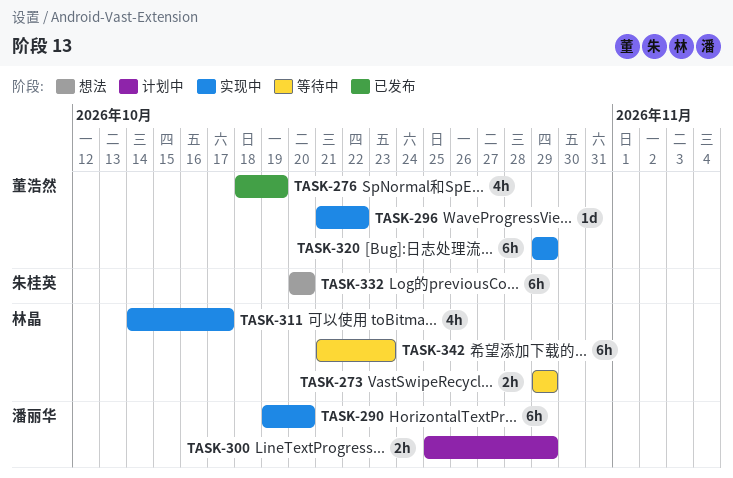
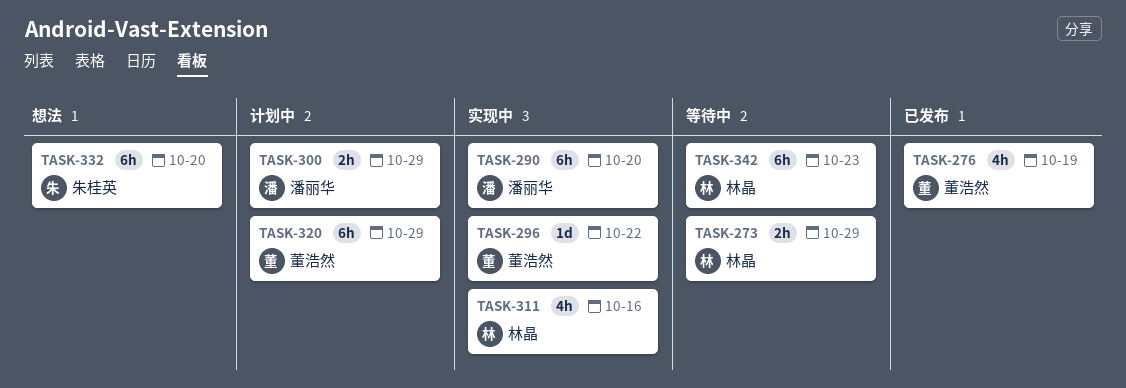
TASK-311, due: Oct 17 -> Oct 16
TASK-320, status: 实现中 -> 计划中

